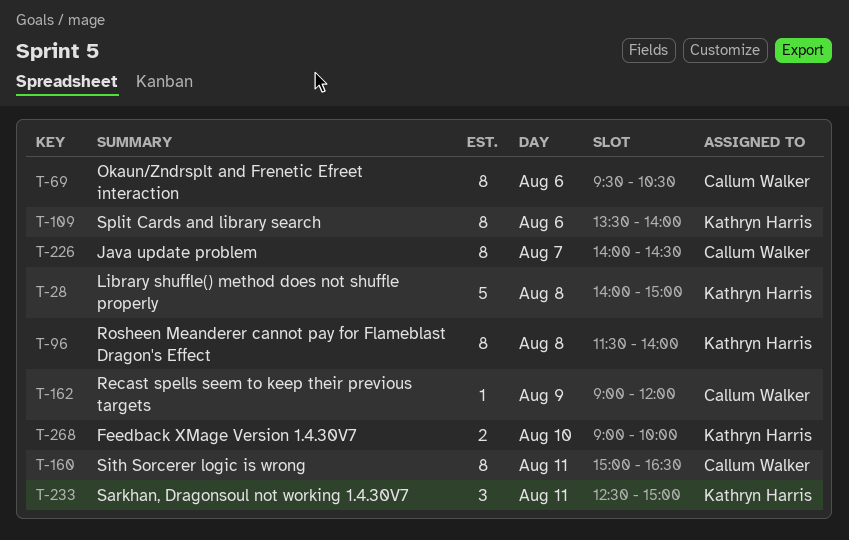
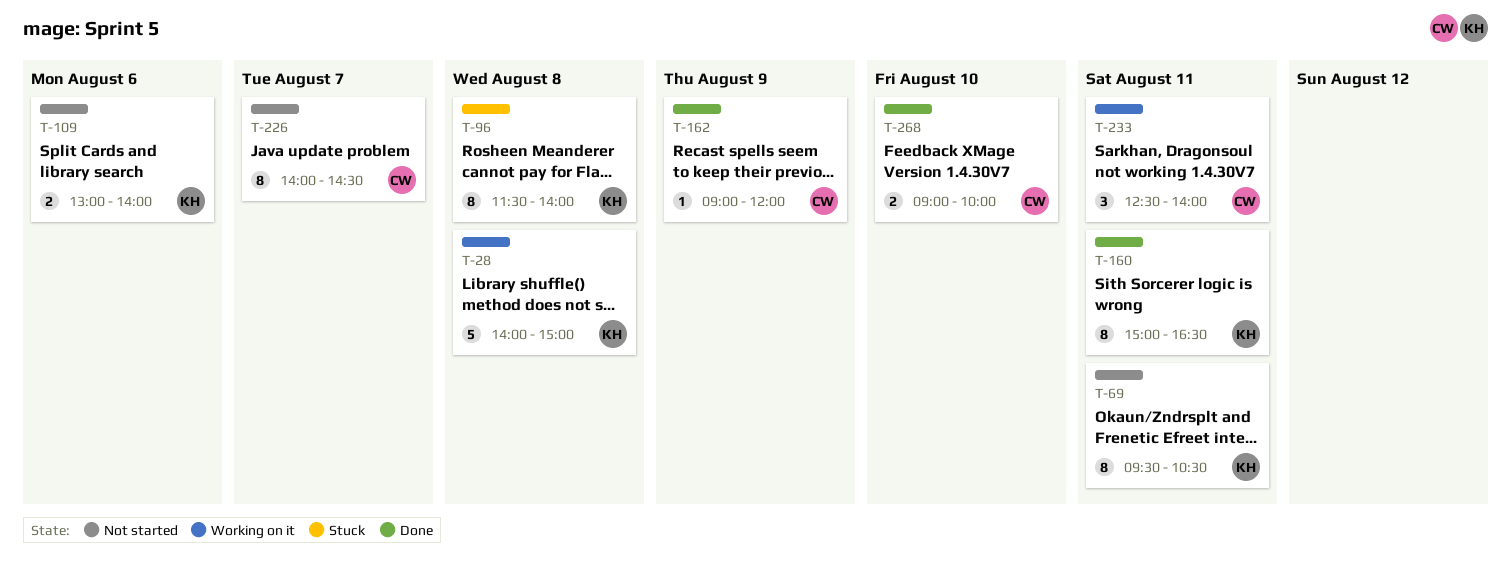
T-69, owner: Callum Walker -> Kathryn Harris
T-69, day: Aug 6 -> Aug 11
T-109, estimate: 8 -> 2
T-109, begins: 13:30 -> 13:00
T-160, owner: Callum Walker -> Kathryn Harris
T-233, owner: Kathryn Harris -> Callum Walker
T-233, ends: 15:00 -> 14:00
T-268, owner: Kathryn Harris -> Callum Walker

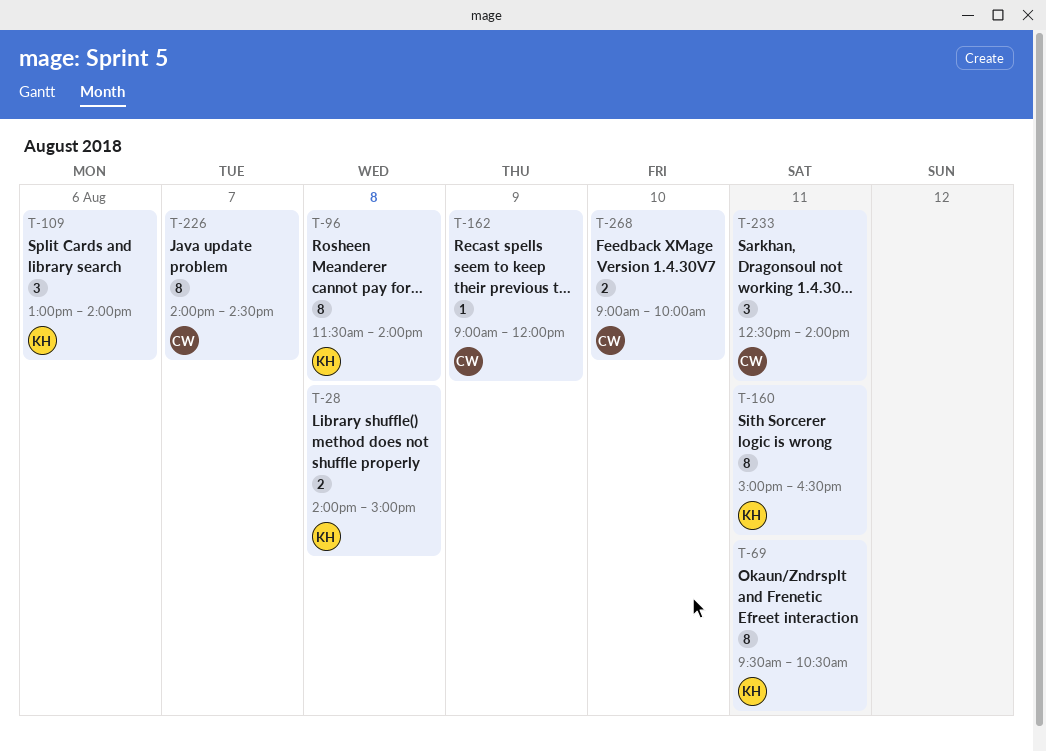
T-28, estimate: 5 -> 2
T-109, estimate: 2 -> 3

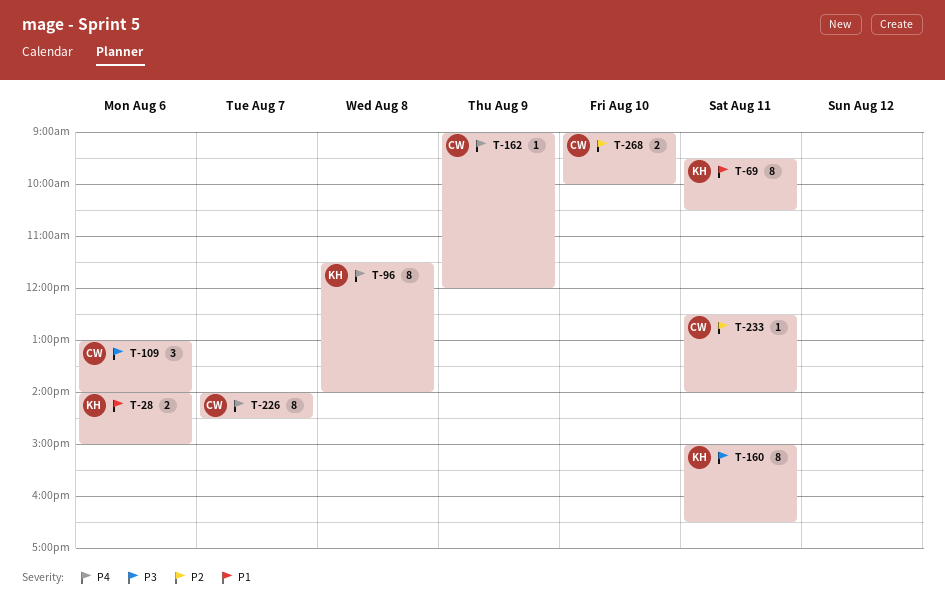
T-28, day: Aug 8 -> Aug 6
T-109, owner: KH -> CW
T-233, estimate: 3 -> 1

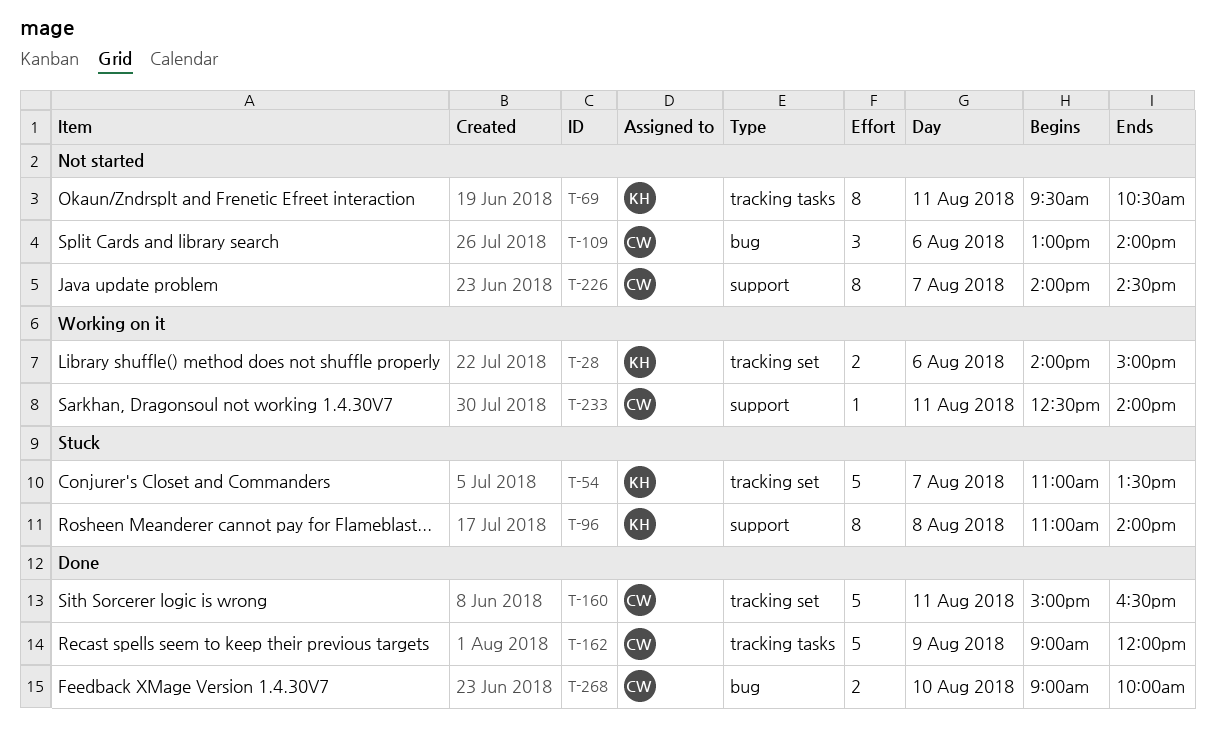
T-54: none -> present
T-96, begins: 11:30 -> 11:00
T-160, owner: KH -> CW
T-160, estimate: 8 -> 5
T-162, estimate: 1 -> 5

